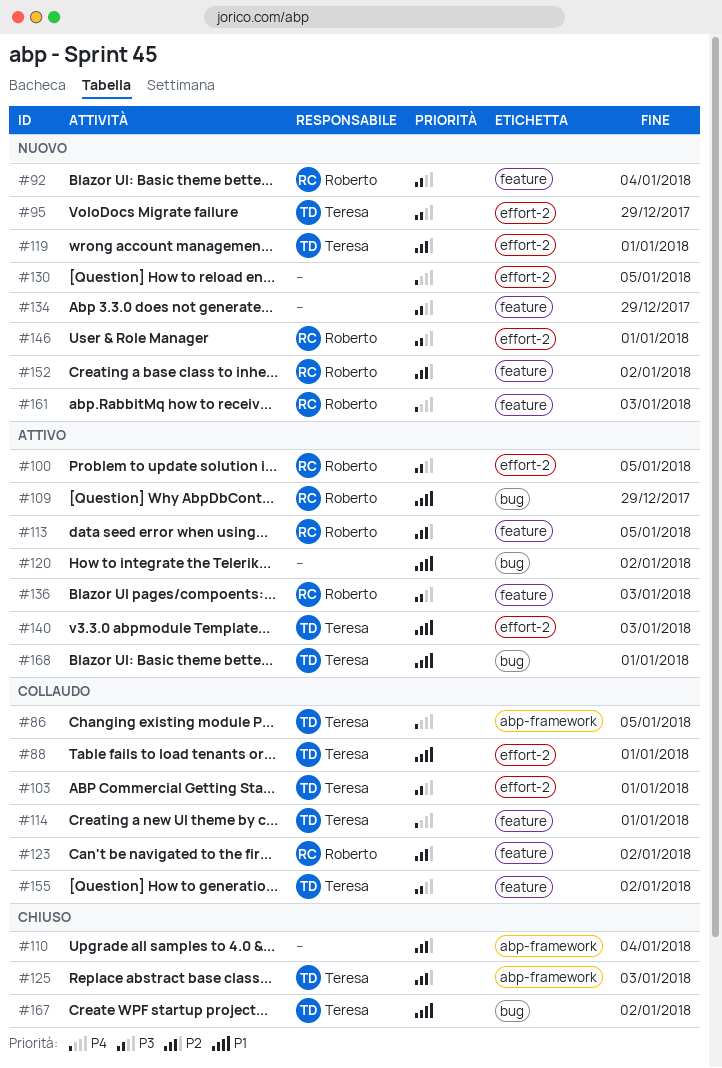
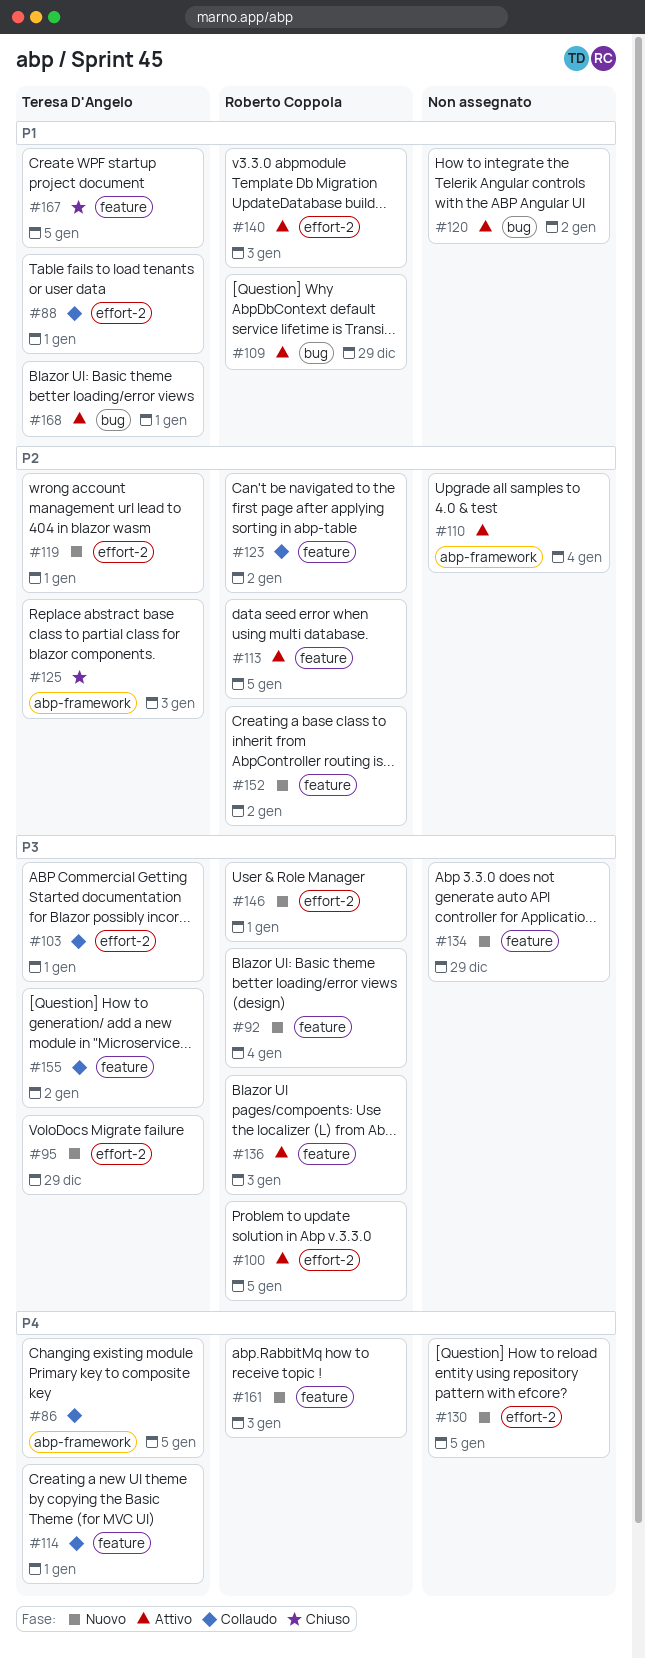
#110, status: Chiuso -> Attivo
#140, owner: Teresa D'Angelo -> Roberto Coppola
#167, label: bug -> feature
#167, due: Jan 2 -> Jan 5

